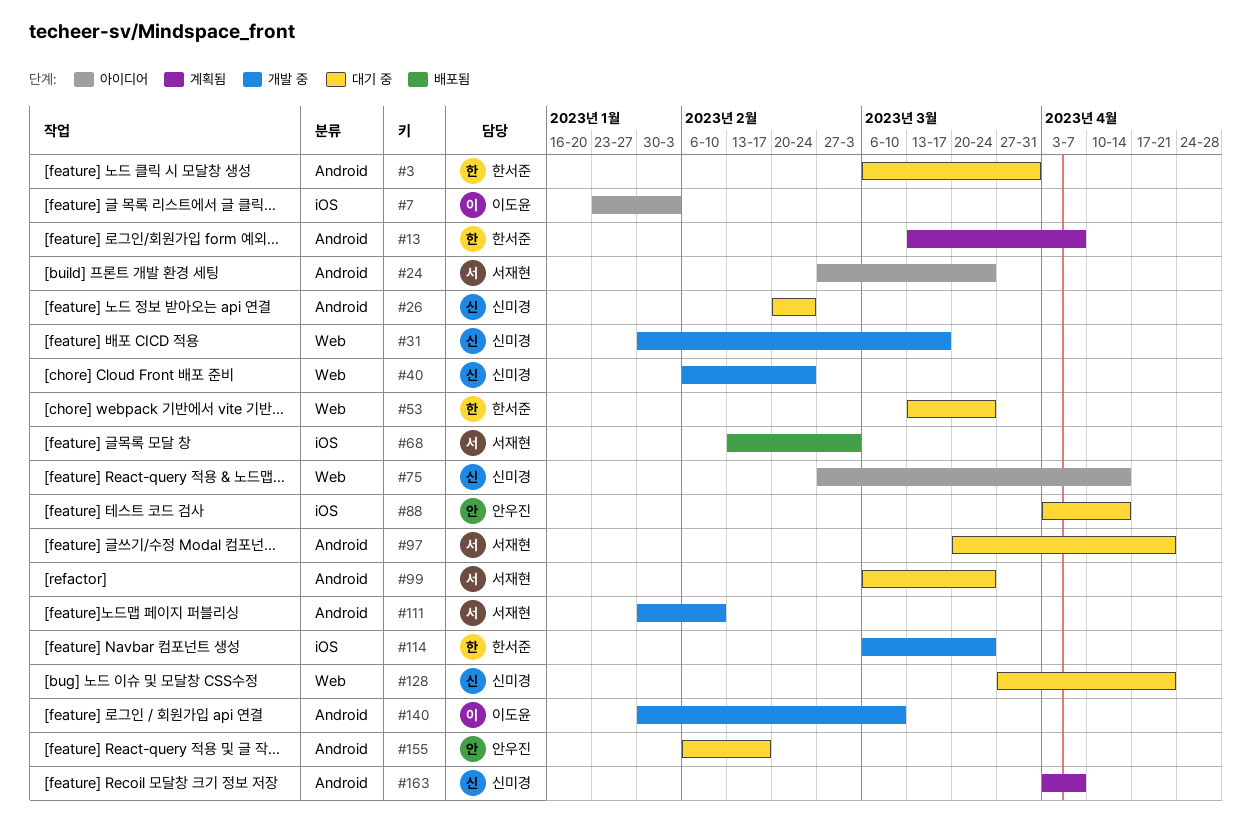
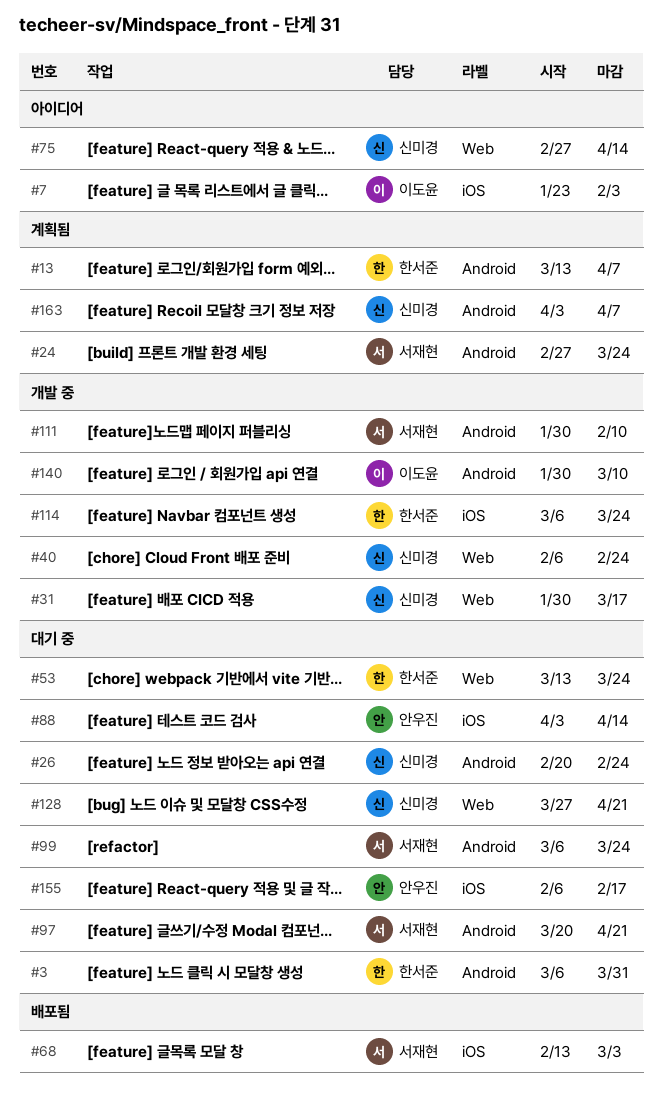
#24, status: 아이디어 -> 계획됨
#155, label: Android -> iOS

